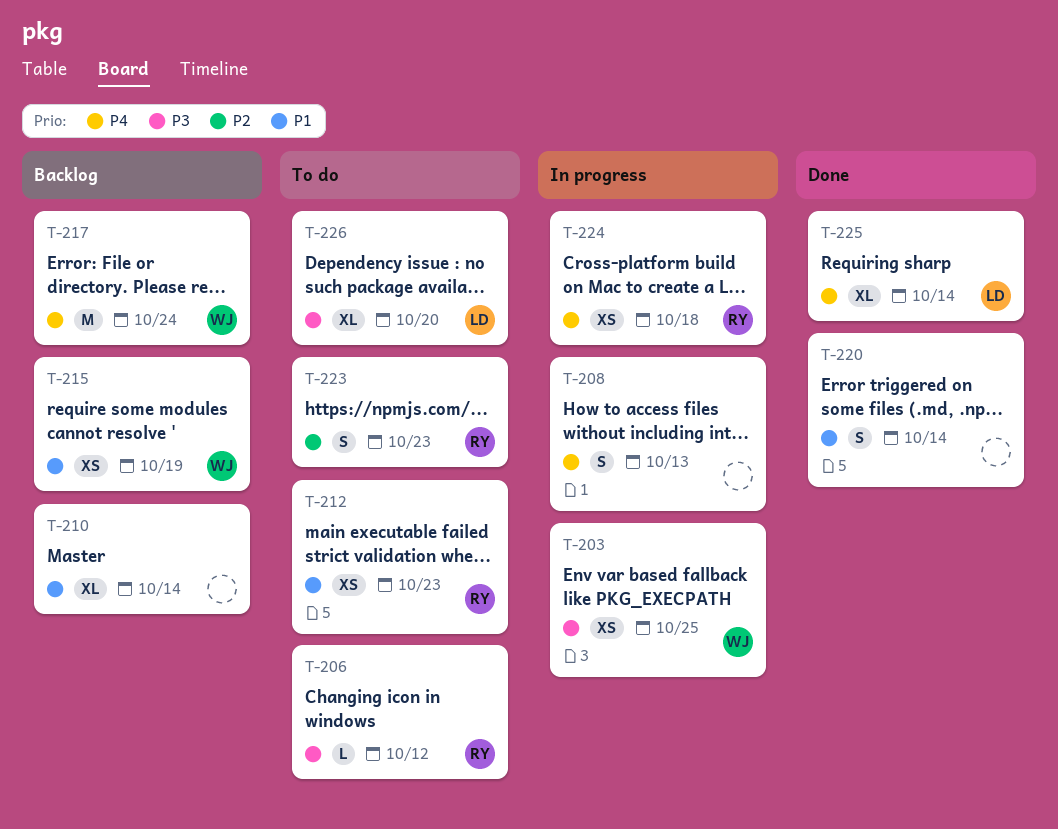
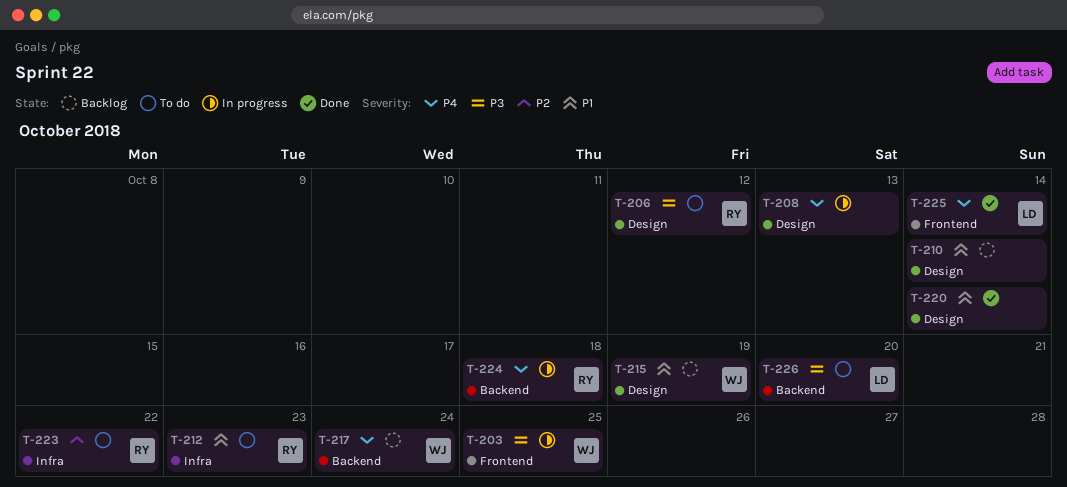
T-223, due: Oct 23 -> Oct 22

